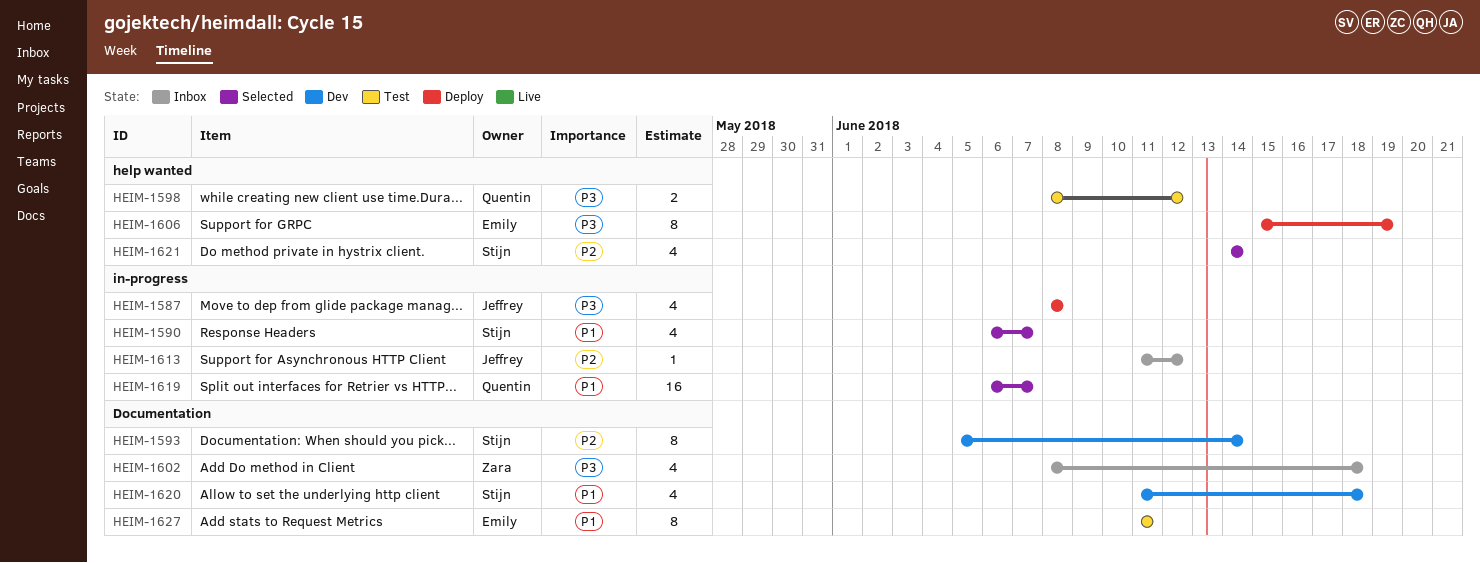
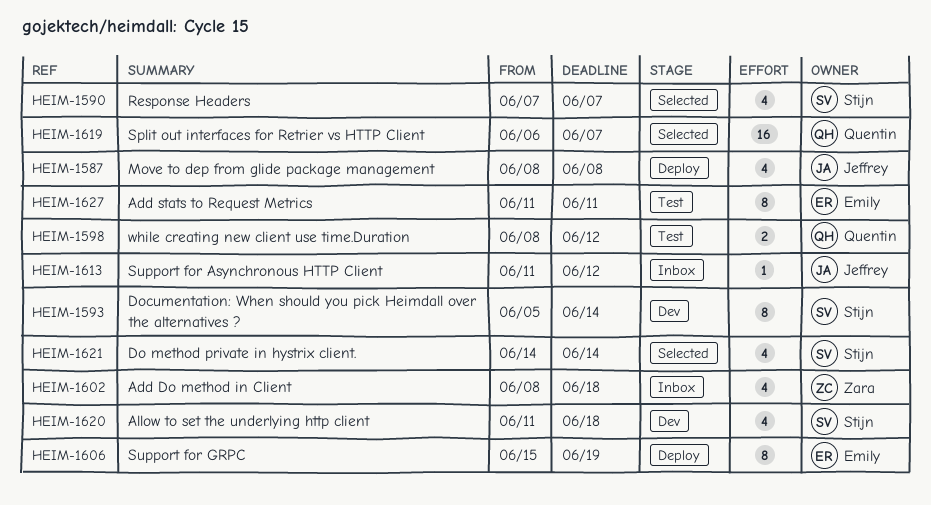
HEIM-1590, start: Jun 6 -> Jun 7

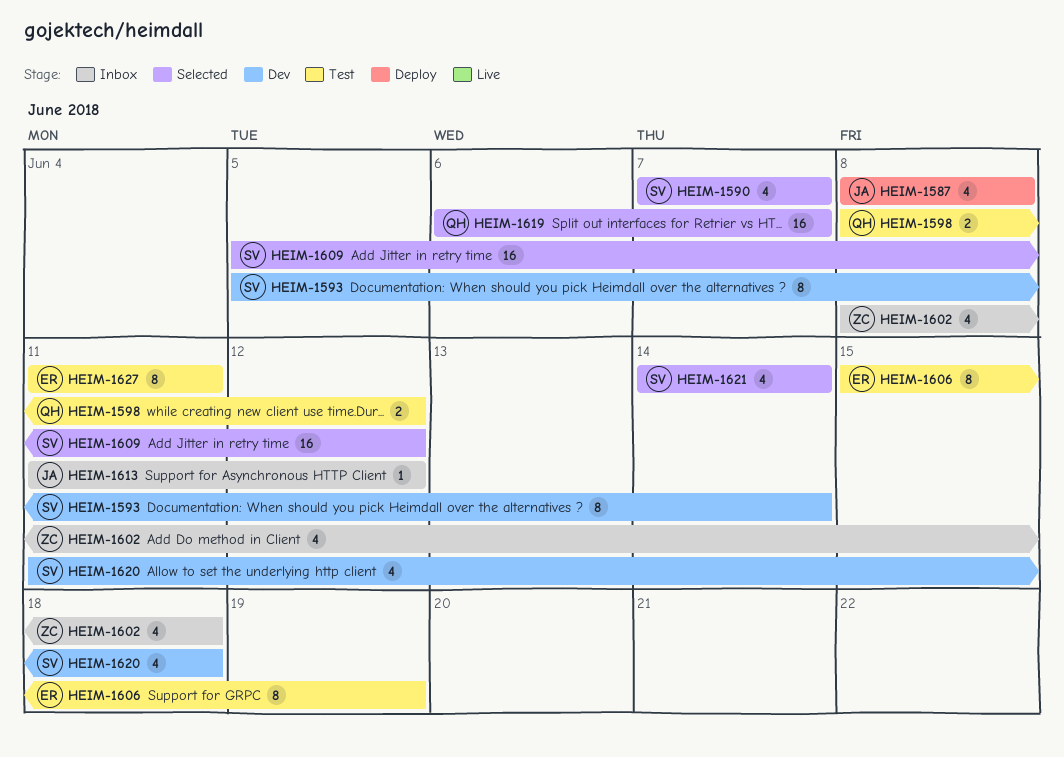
HEIM-1606, status: Deploy -> Test
HEIM-1609: none -> present

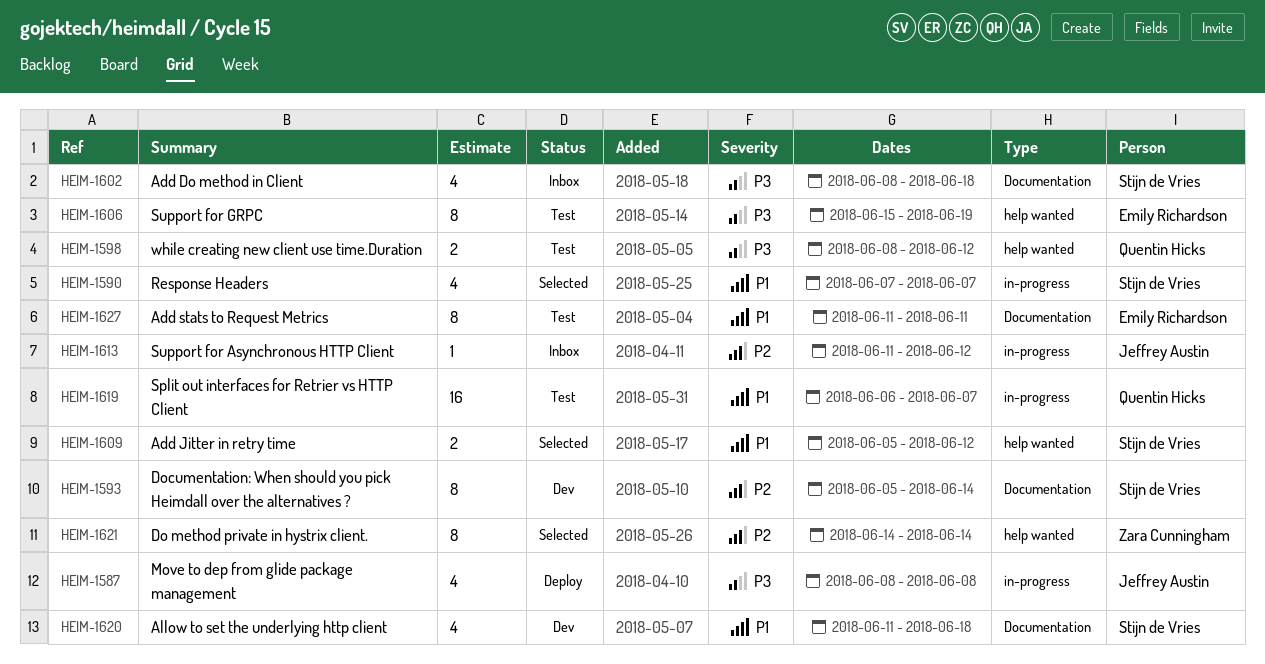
HEIM-1602, owner: Zara Cunningham -> Stijn de Vries
HEIM-1609, estimate: 16 -> 2
HEIM-1619, status: Selected -> Test
HEIM-1621, owner: Stijn de Vries -> Zara Cunningham
HEIM-1621, estimate: 4 -> 8

